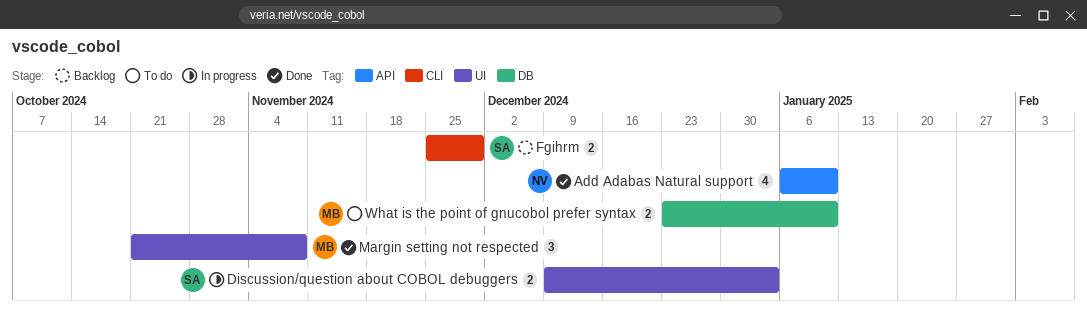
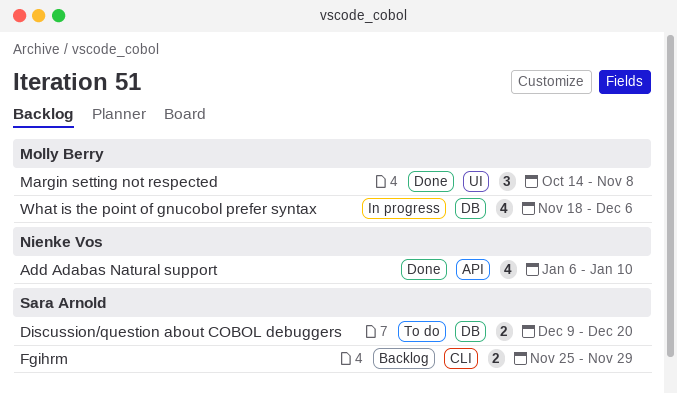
Discussion/question about COBOL debuggers, status: In progress -> To do
Discussion/question about COBOL debuggers, label: UI -> DB
Discussion/question about COBOL debuggers, due: Jan 3 -> Dec 20
Margin setting not respected, start: Oct 21 -> Oct 14
What is the point of gnucobol prefer syntax, status: To do -> In progress
What is the point of gnucobol prefer syntax, estimate: 2 -> 4
What is the point of gnucobol prefer syntax, start: Dec 23 -> Nov 18
What is the point of gnucobol prefer syntax, due: Jan 10 -> Dec 6

